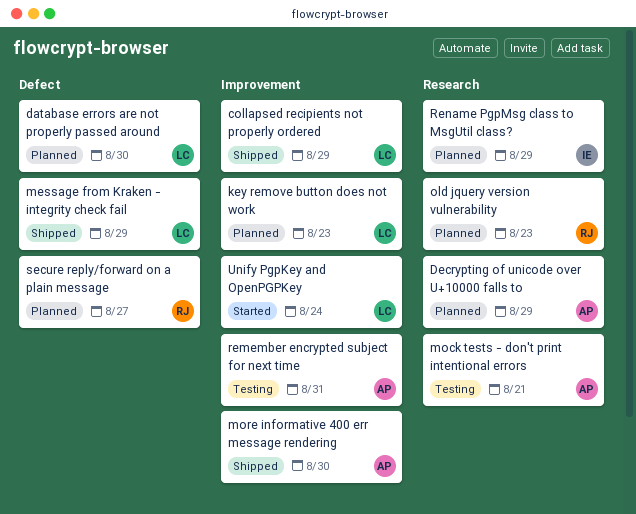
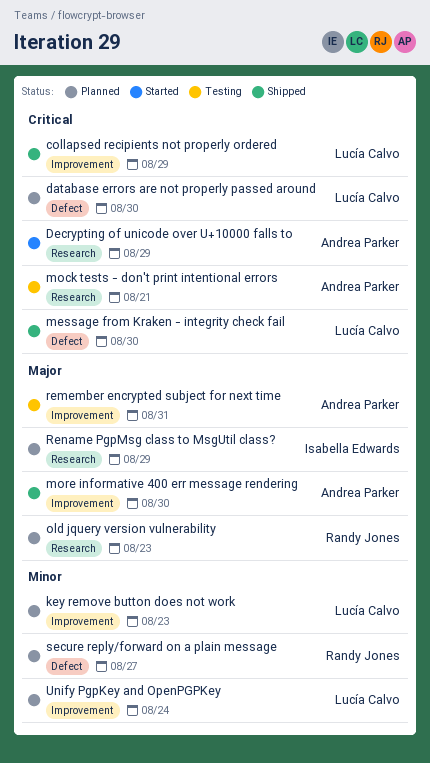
Decrypting of unicode over U+10000 falls to, status: Planned -> Started
message from Kraken - integrity check fail, due: Aug 29 -> Aug 30
Unify PgpKey and OpenPGPKey, status: Started -> Planned

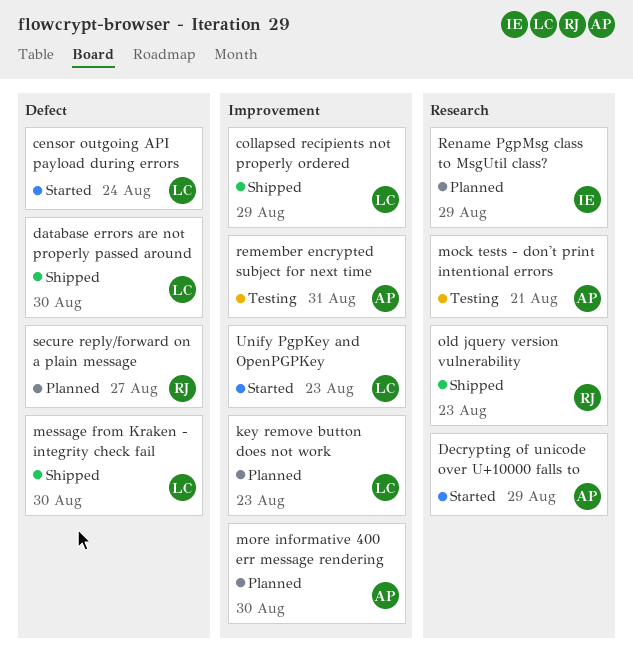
censor outgoing API payload during errors: none -> present
database errors are not properly passed around, status: Planned -> Shipped
more informative 400 err message rendering, status: Shipped -> Planned
old jquery version vulnerability, status: Planned -> Shipped
Unify PgpKey and OpenPGPKey, status: Planned -> Started
Unify PgpKey and OpenPGPKey, due: Aug 24 -> Aug 23

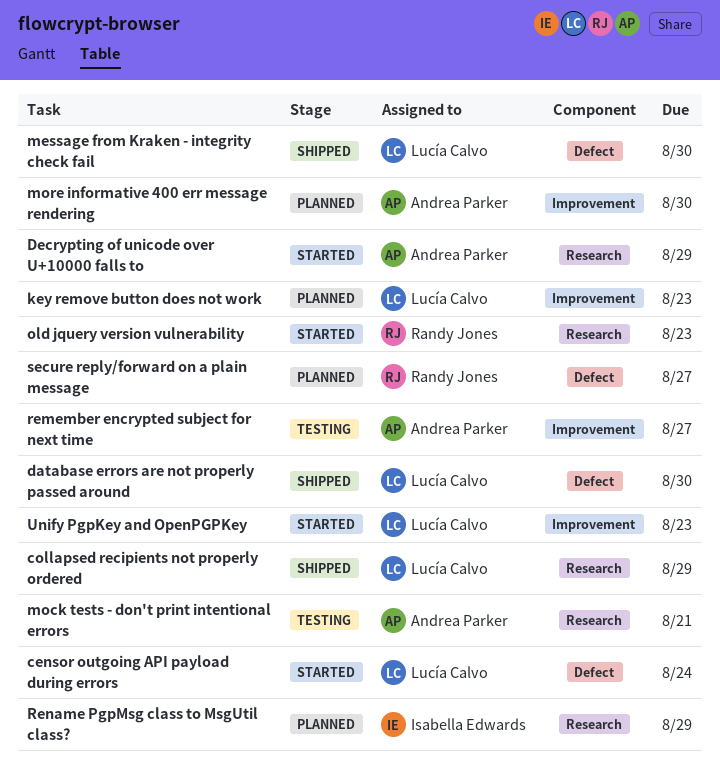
collapsed recipients not properly ordered, label: Improvement -> Research
old jquery version vulnerability, status: Shipped -> Started
remember encrypted subject for next time, due: Aug 31 -> Aug 27

